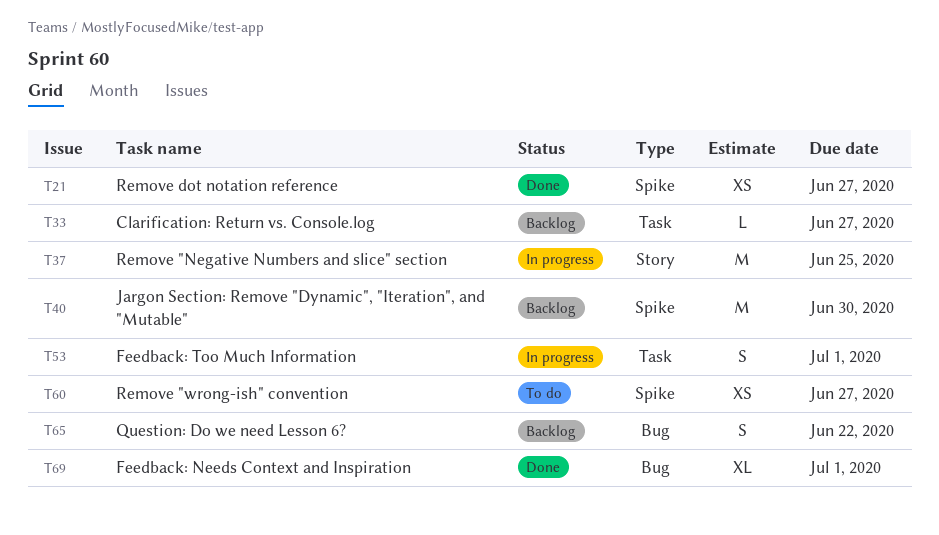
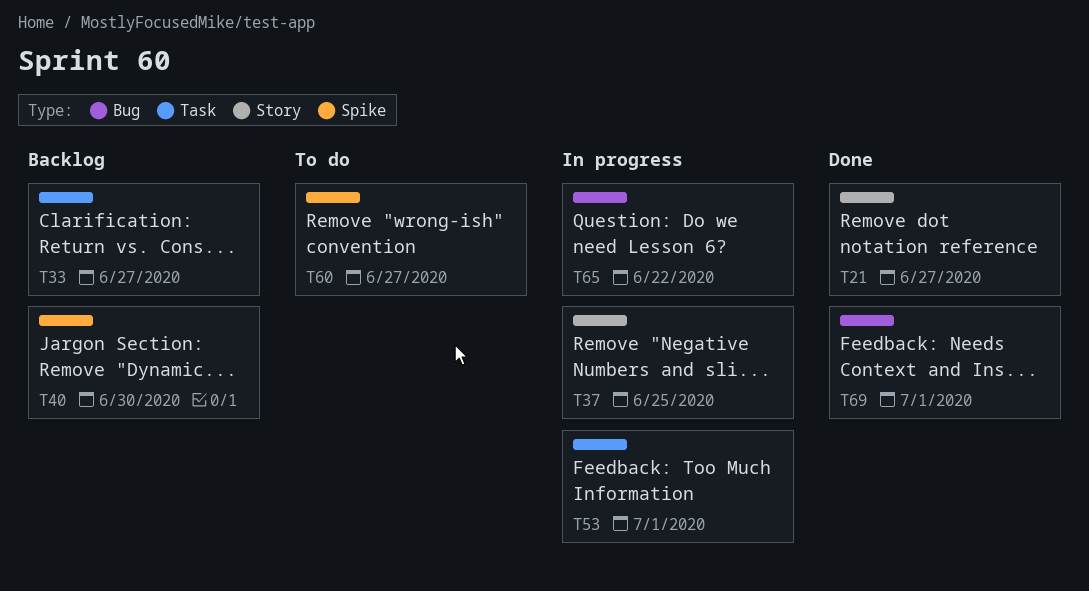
T21, label: Spike -> Story
T65, status: Backlog -> In progress

